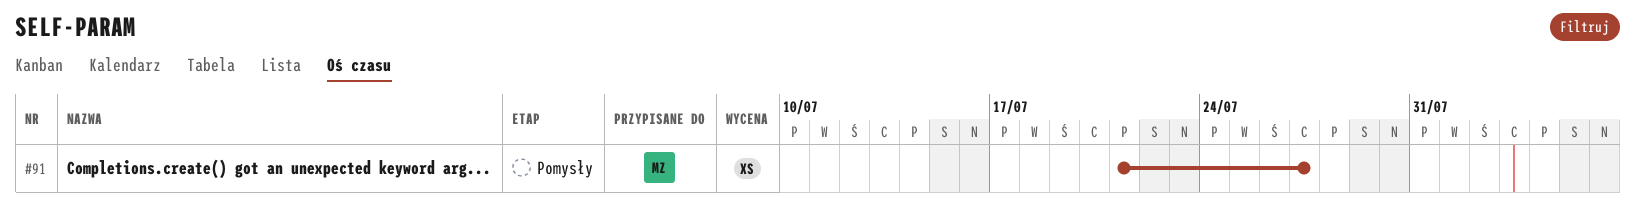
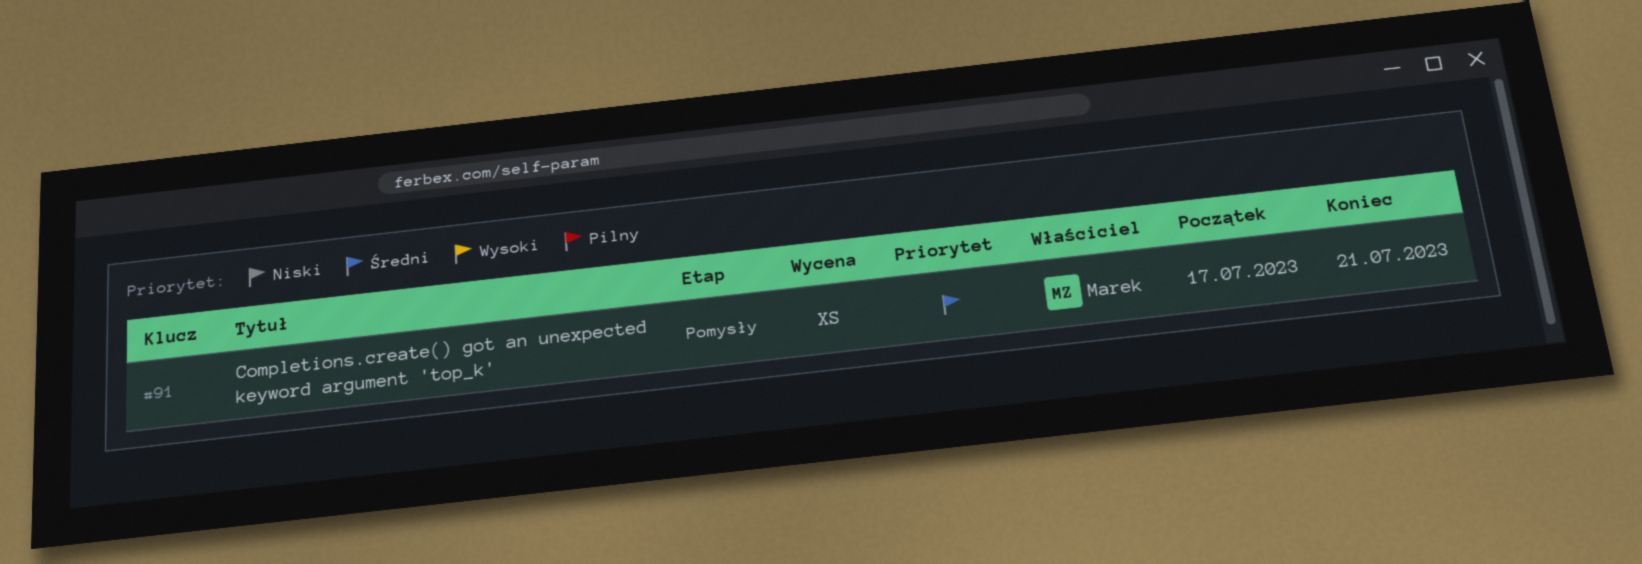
#91, start: Jul 21 -> Jul 17
#91, due: Jul 27 -> Jul 21

